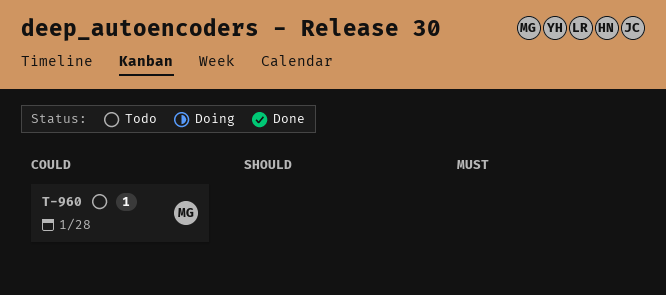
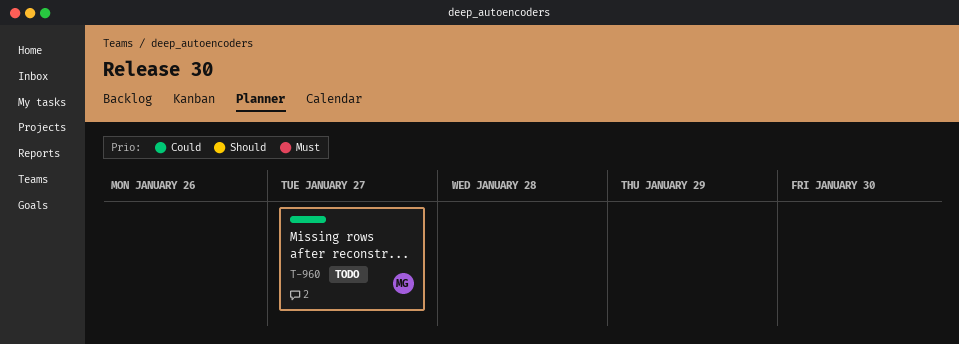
T-960, due: Jan 28 -> Jan 27

